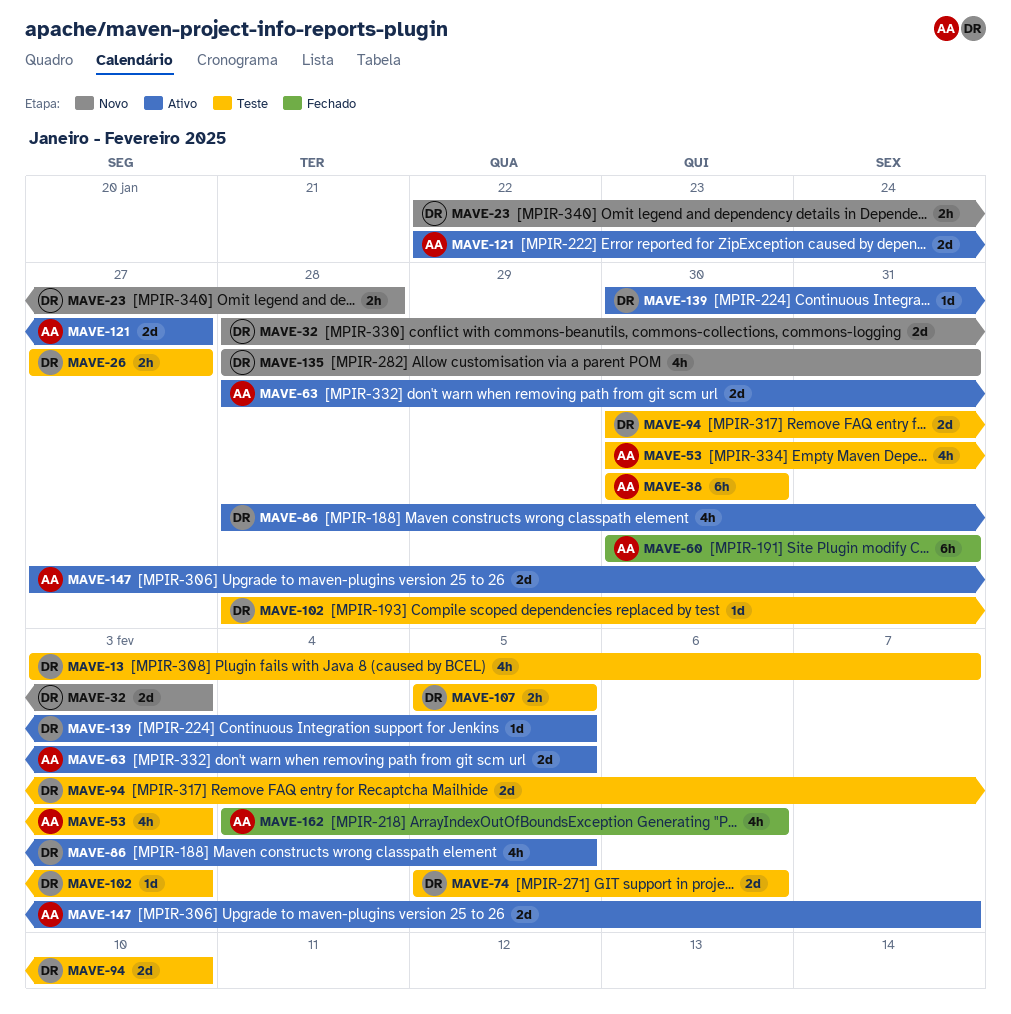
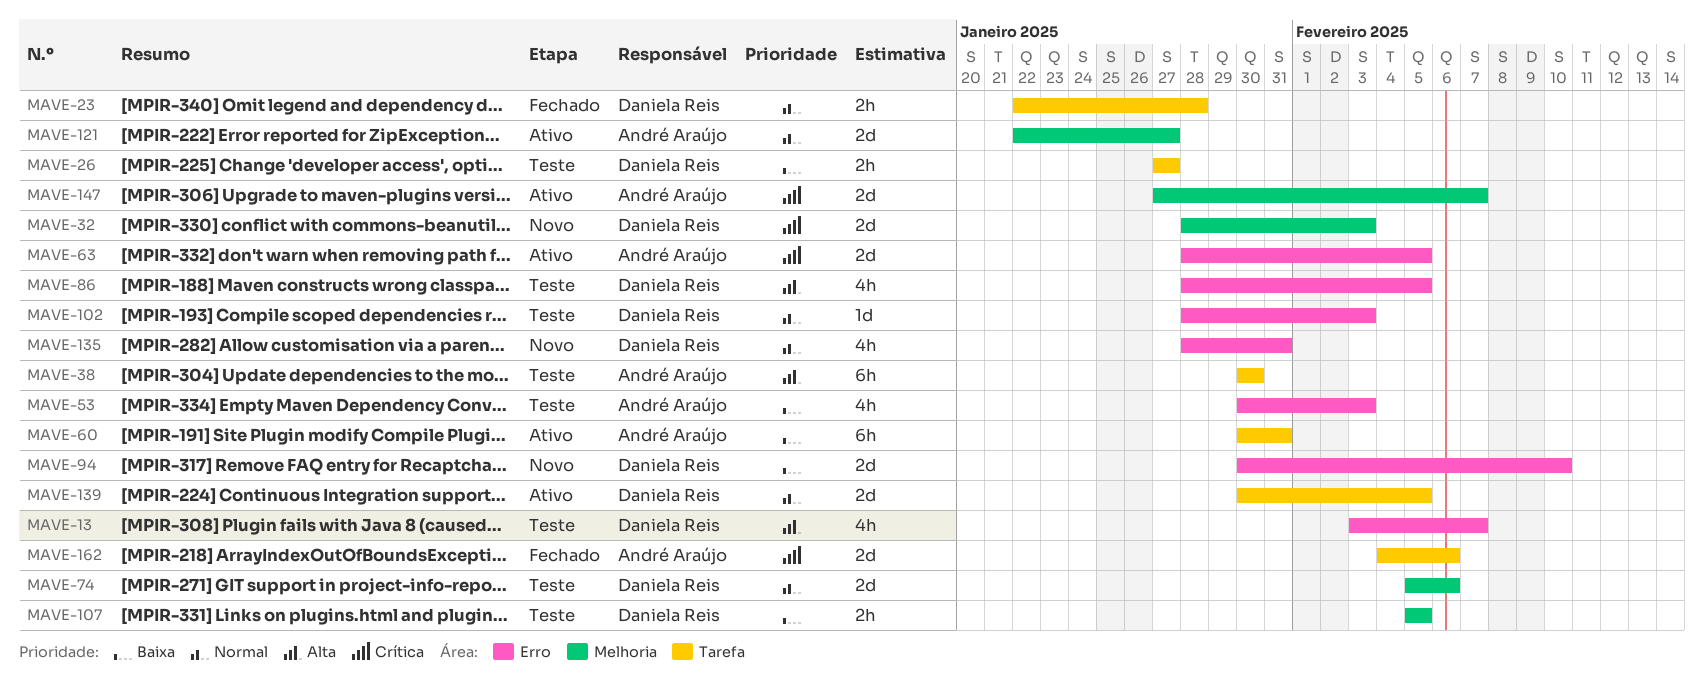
MAVE-23, status: Novo -> Fechado
MAVE-60, status: Fechado -> Ativo
MAVE-86, status: Ativo -> Teste
MAVE-94, status: Teste -> Novo
MAVE-139, estimate: 1d -> 2d
MAVE-162, estimate: 4h -> 2d

